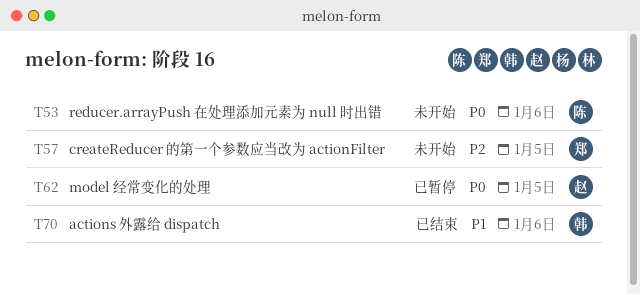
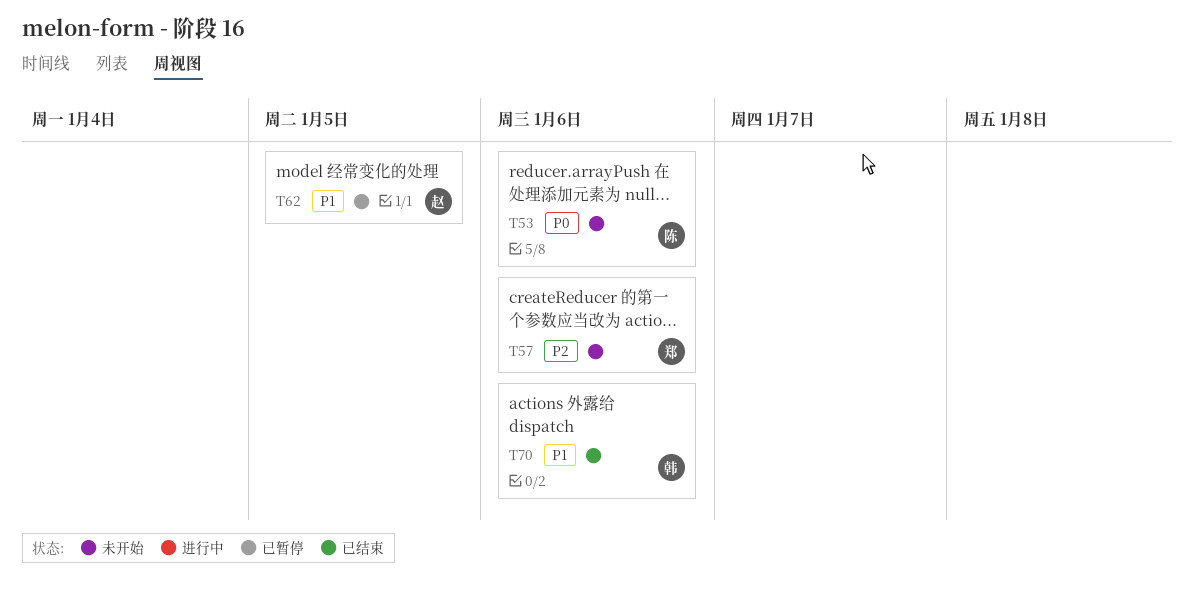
T57, due: Jan 5 -> Jan 6
T62, priority: P0 -> P1

